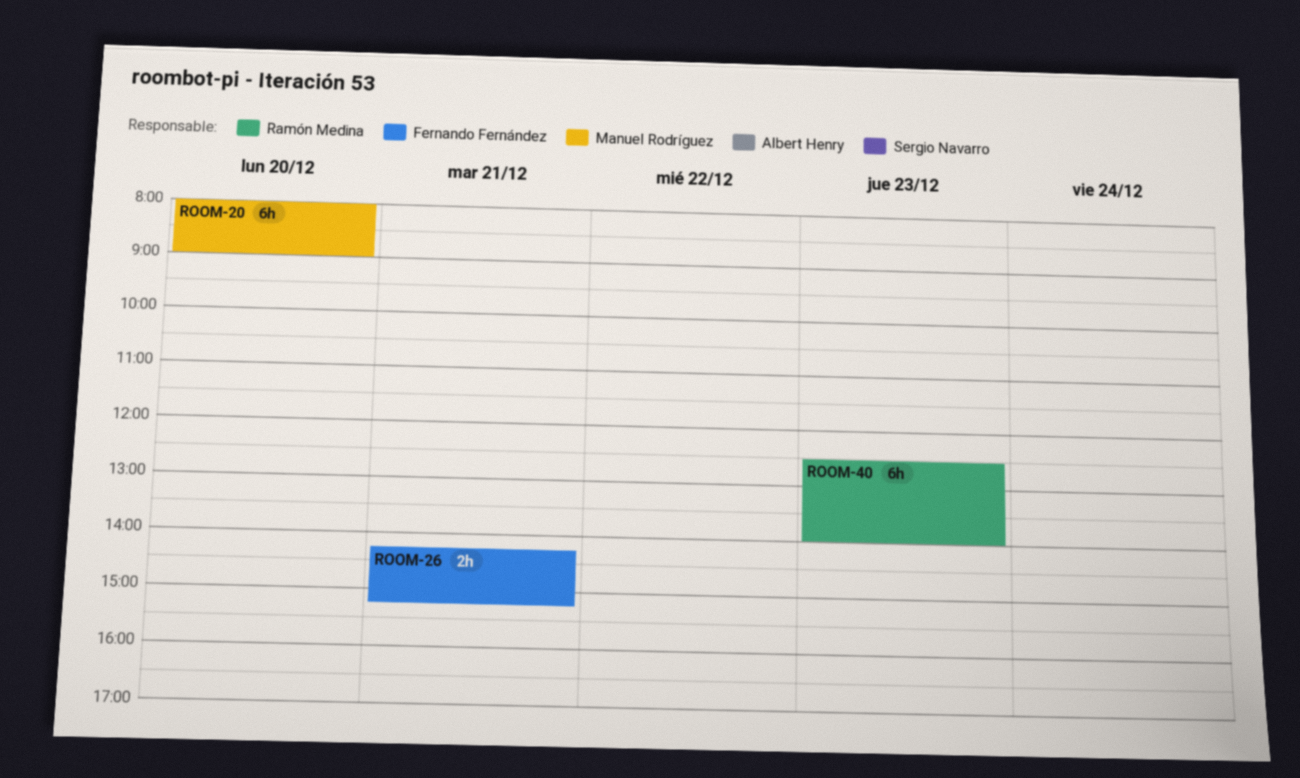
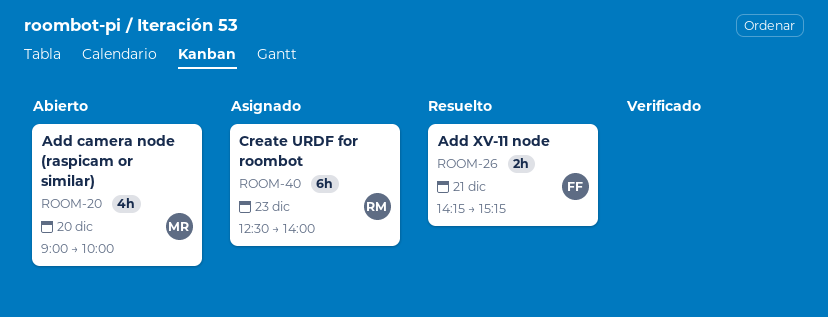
ROOM-20, estimate: 6h -> 4h
ROOM-20, begins: 08:00 -> 09:00
ROOM-20, ends: 09:00 -> 10:00

